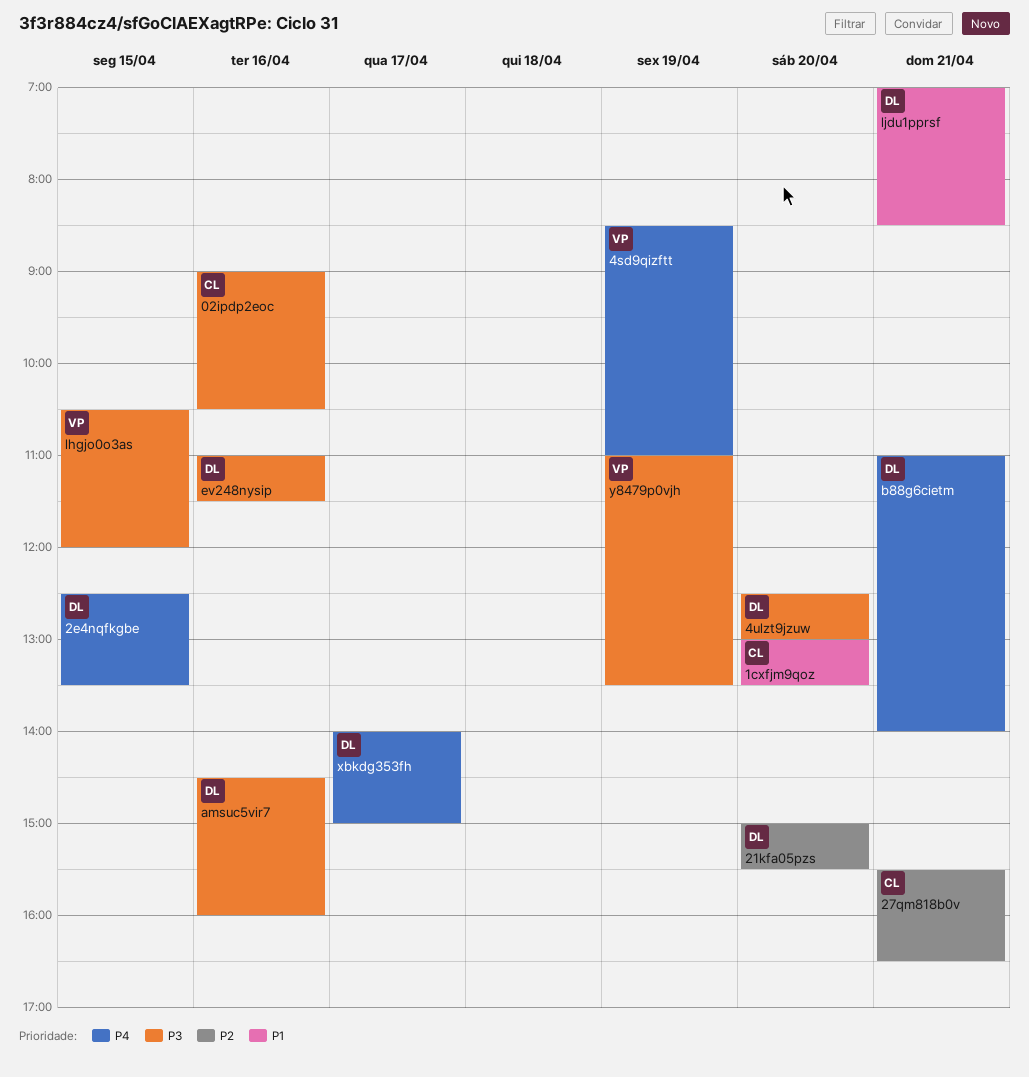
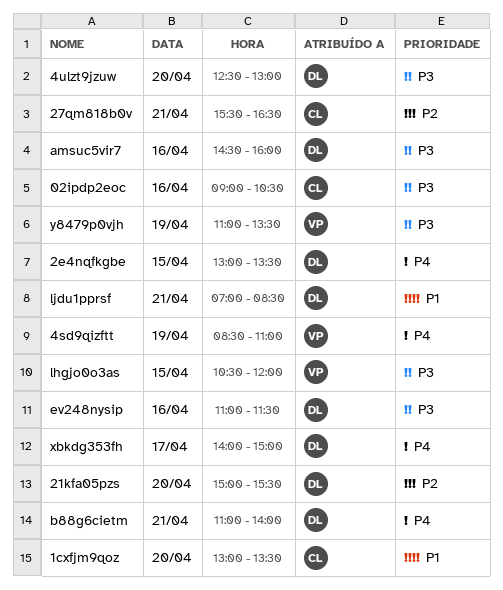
2e4nqfkgbe, begins: 12:30 -> 13:00

